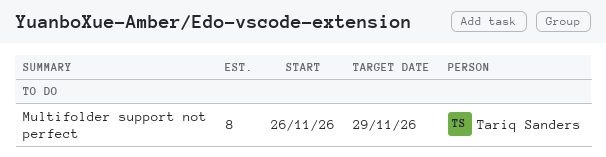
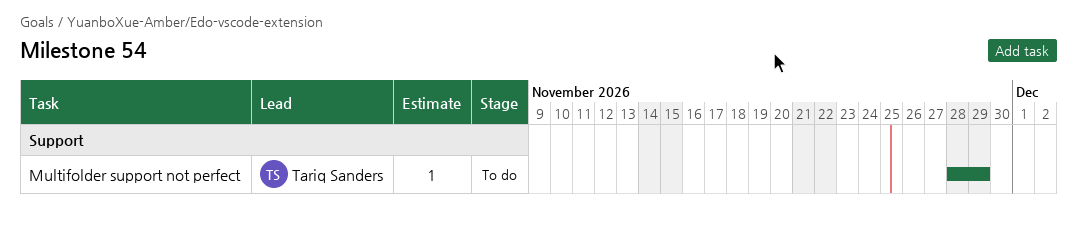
Multifolder support not perfect, estimate: 8 -> 1
Multifolder support not perfect, start: Nov 26 -> Nov 28

